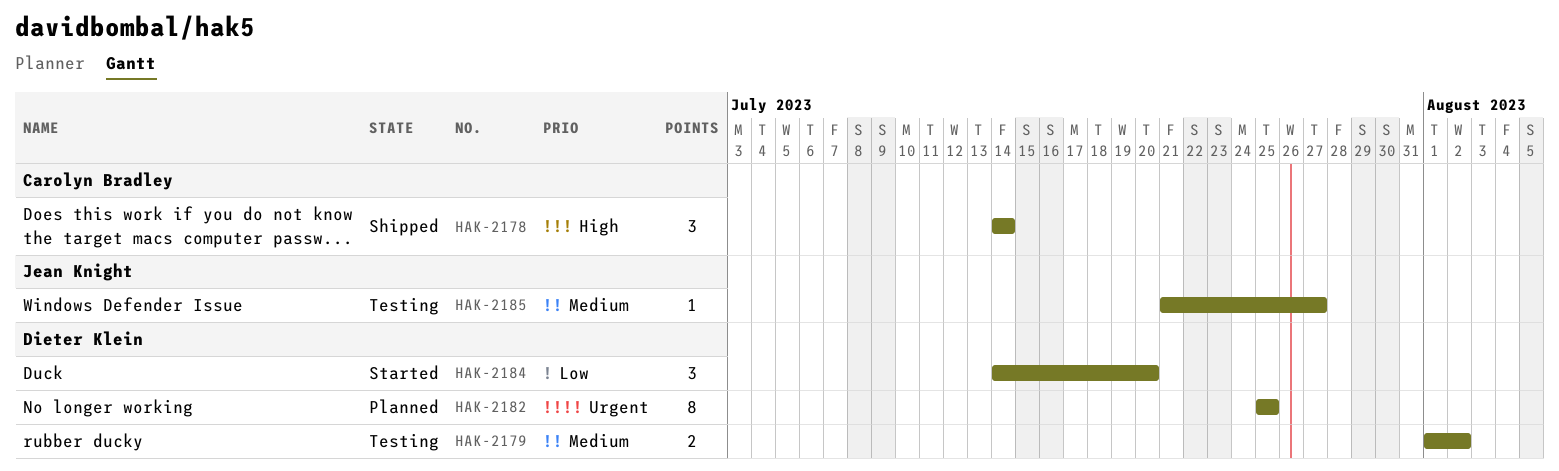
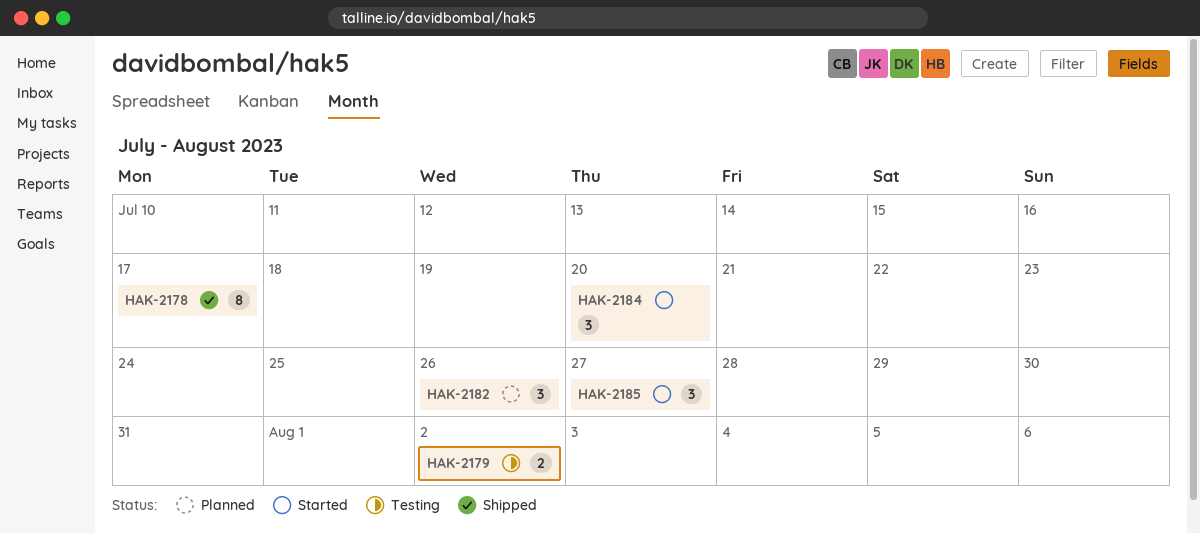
HAK-2178, estimate: 3 -> 8
HAK-2178, due: Jul 14 -> Jul 17
HAK-2182, estimate: 8 -> 3
HAK-2182, due: Jul 25 -> Jul 26
HAK-2185, status: Testing -> Started
HAK-2185, estimate: 1 -> 3

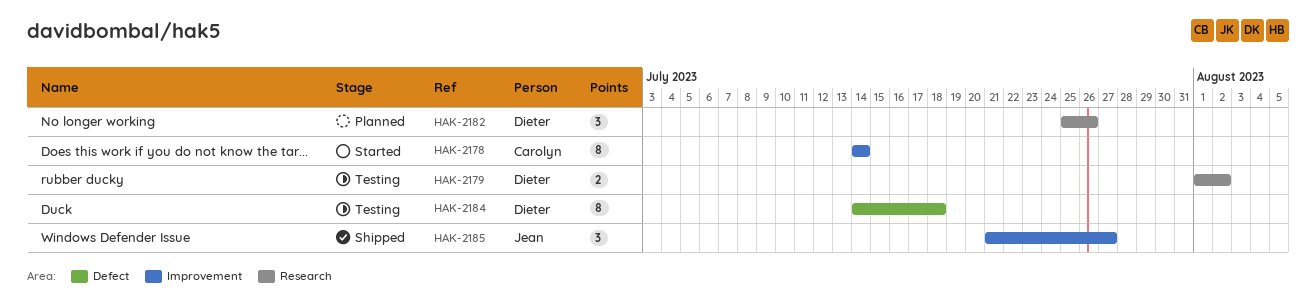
HAK-2178, status: Shipped -> Started
HAK-2178, due: Jul 17 -> Jul 14
HAK-2184, status: Started -> Testing
HAK-2184, estimate: 3 -> 8
HAK-2184, due: Jul 20 -> Jul 18
HAK-2185, status: Started -> Shipped

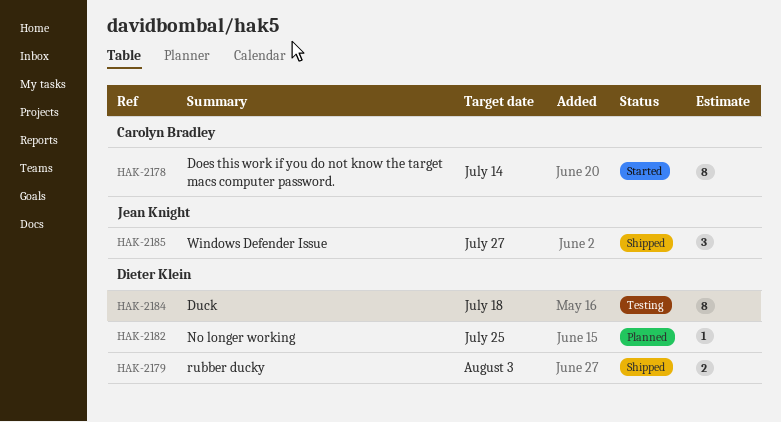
HAK-2179, status: Testing -> Shipped
HAK-2179, due: Aug 2 -> Aug 3
HAK-2182, estimate: 3 -> 1
HAK-2182, due: Jul 26 -> Jul 25

